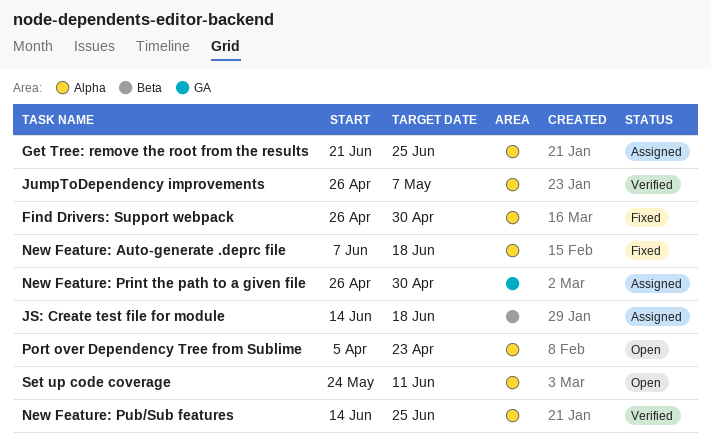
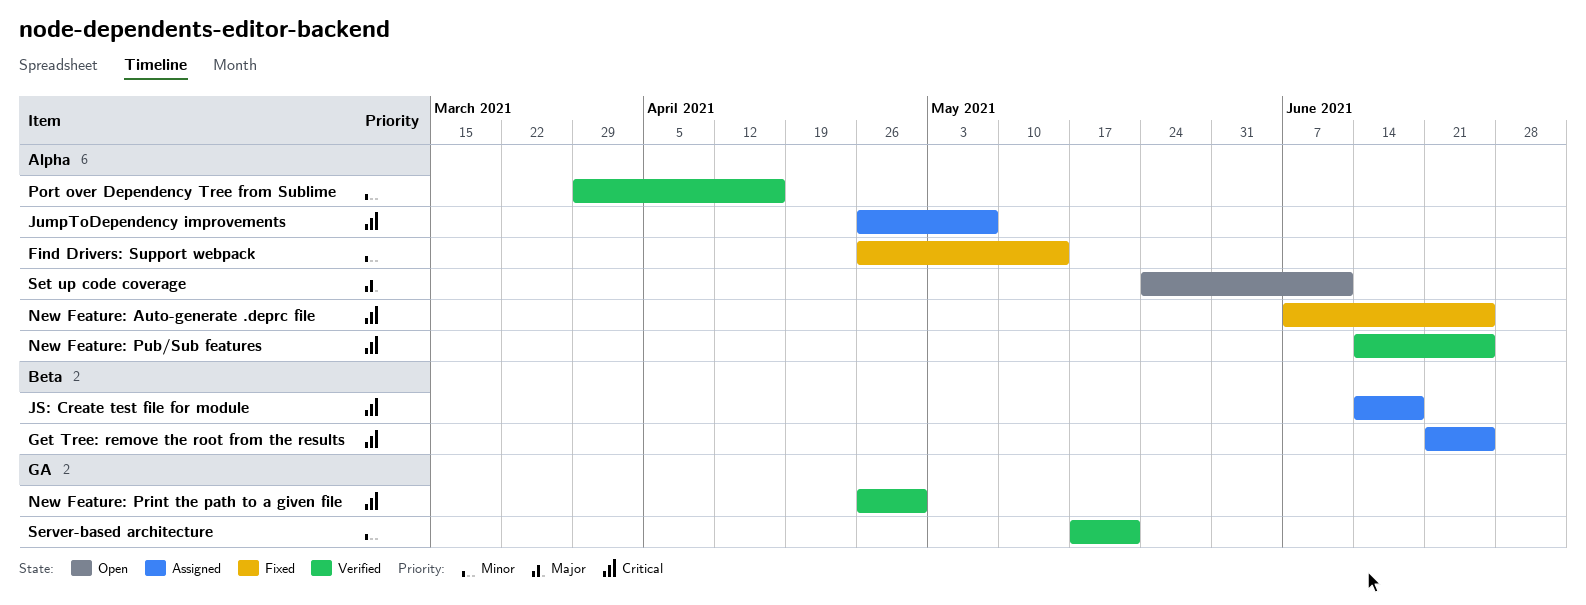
Find Drivers: Support webpack, due: Apr 30 -> May 14
Get Tree: remove the root from the results, label: Alpha -> Beta
JumpToDependency improvements, status: Verified -> Assigned
New Feature: Auto-generate .deprc file, due: Jun 18 -> Jun 25
New Feature: Print the path to a given file, status: Assigned -> Verified
Port over Dependency Tree from Sublime, status: Open -> Verified
Port over Dependency Tree from Sublime, start: Apr 5 -> Mar 29
Port over Dependency Tree from Sublime, due: Apr 23 -> Apr 16
Server-based architecture: none -> present

